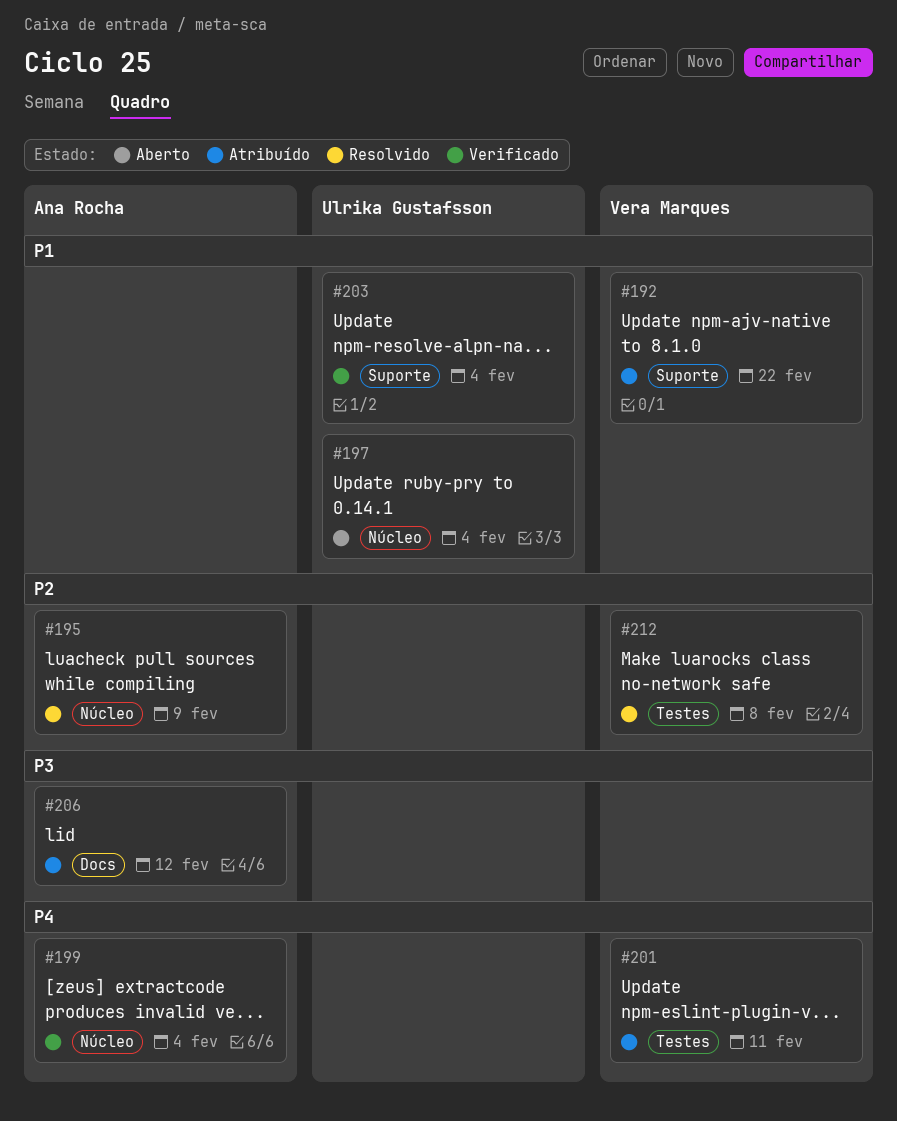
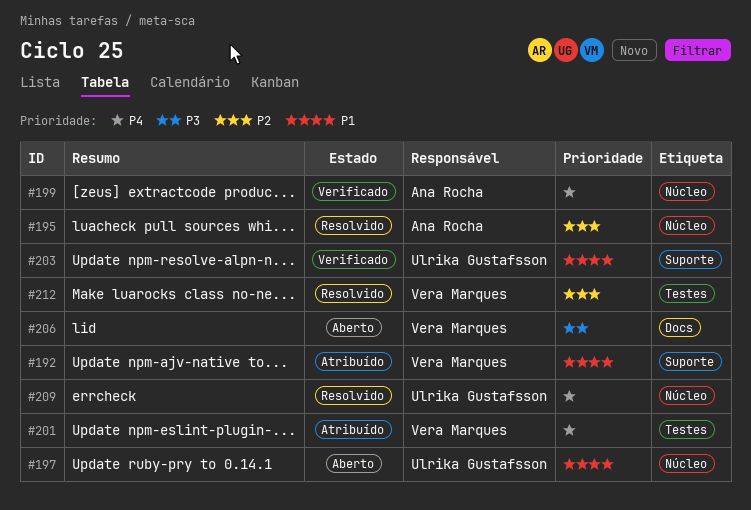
#206, status: Atribuído -> Aberto
#206, owner: Ana Rocha -> Vera Marques
#209: none -> present

